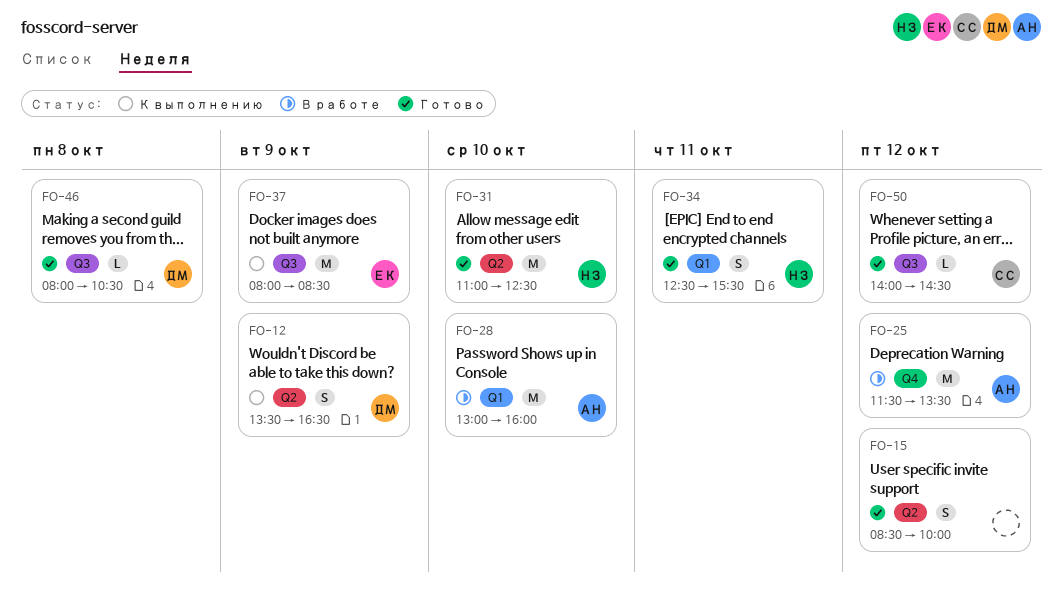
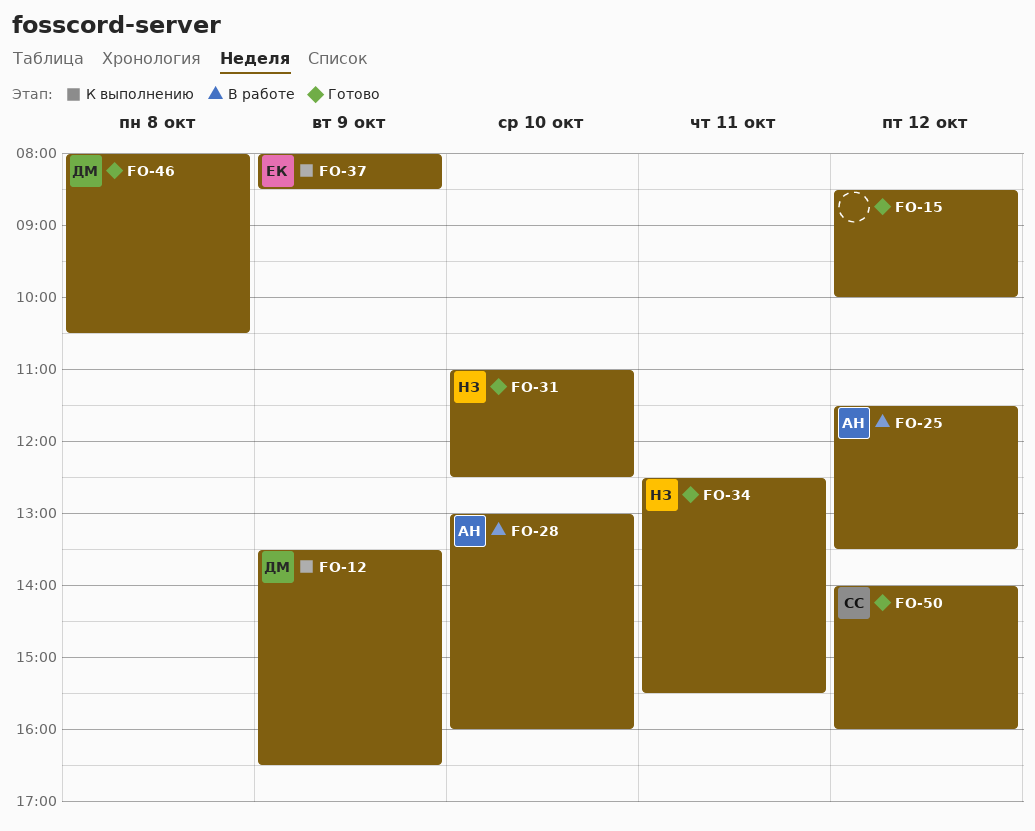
FO-50, ends: 14:30 -> 16:00

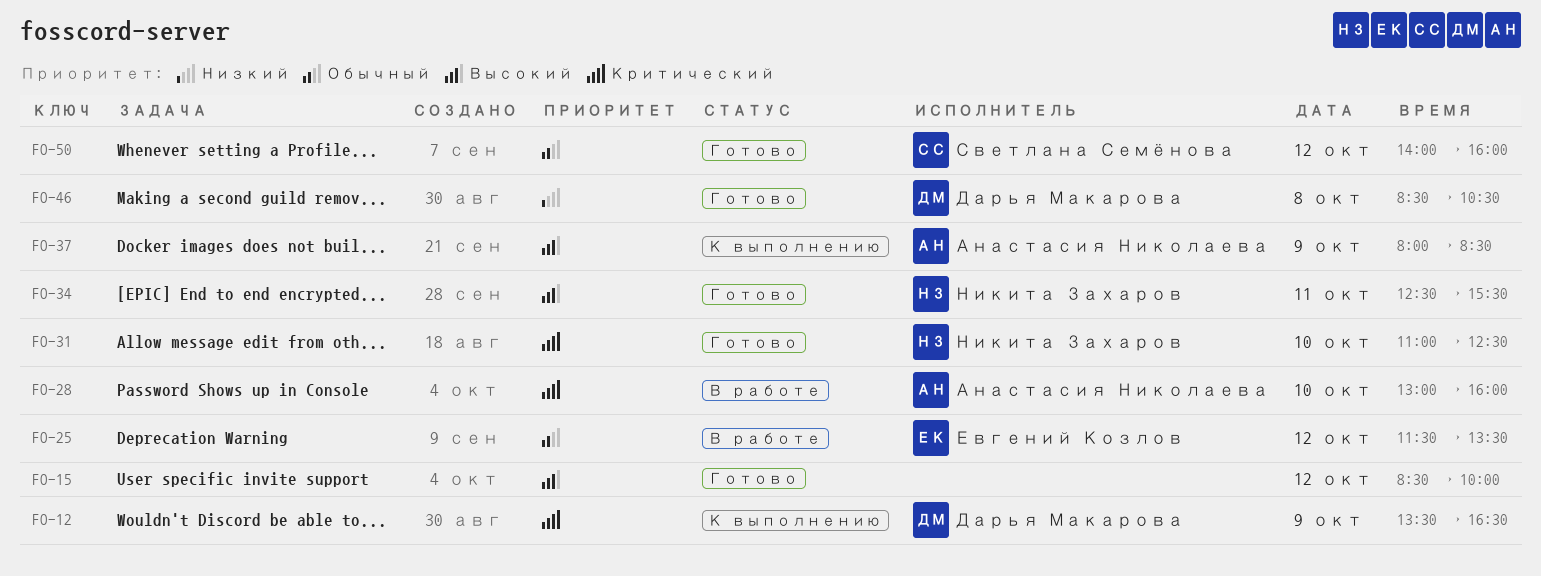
FO-25, owner: Анастасия Николаева -> Евгений Козлов
FO-37, owner: Евгений Козлов -> Анастасия Николаева
FO-46, begins: 08:00 -> 08:30

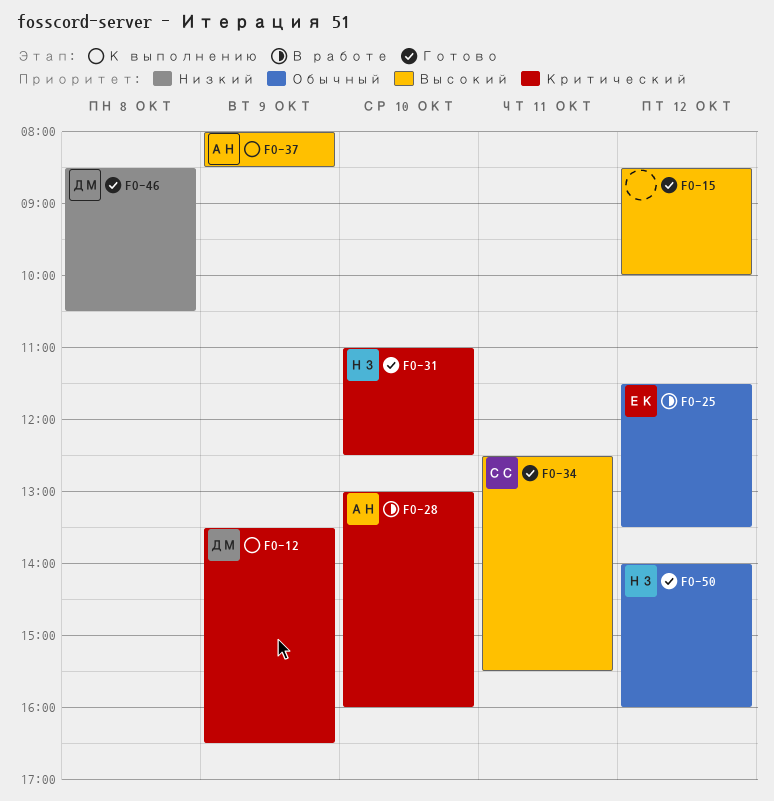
FO-34, owner: Никита Захаров -> Светлана Семёнова
FO-50, owner: Светлана Семёнова -> Никита Захаров

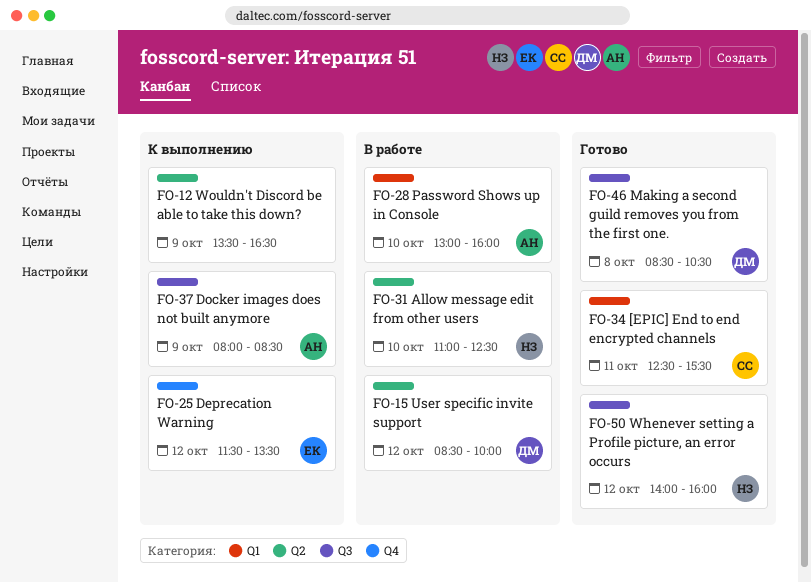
FO-12, owner: ДМ -> none
FO-15, status: Готово -> В работе
FO-15, owner: none -> ДМ
FO-25, status: В работе -> К выполнению
FO-31, status: Готово -> В работе

